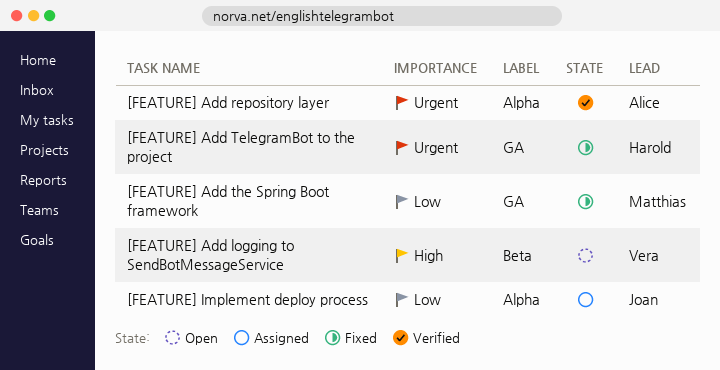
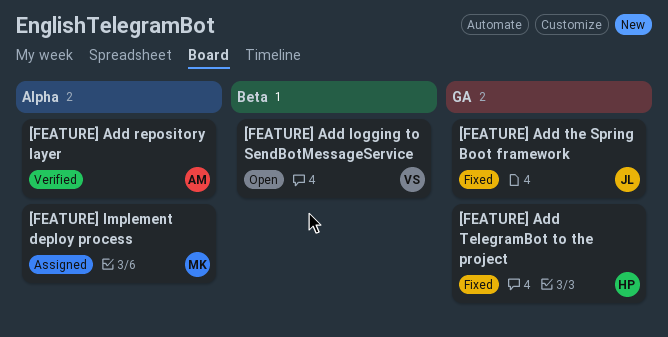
[FEATURE] Add the Spring Boot framework, owner: Matthias -> Joan
[FEATURE] Implement deploy process, owner: Joan -> Matthias

